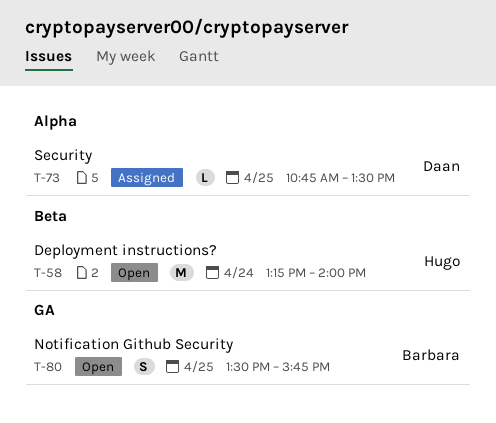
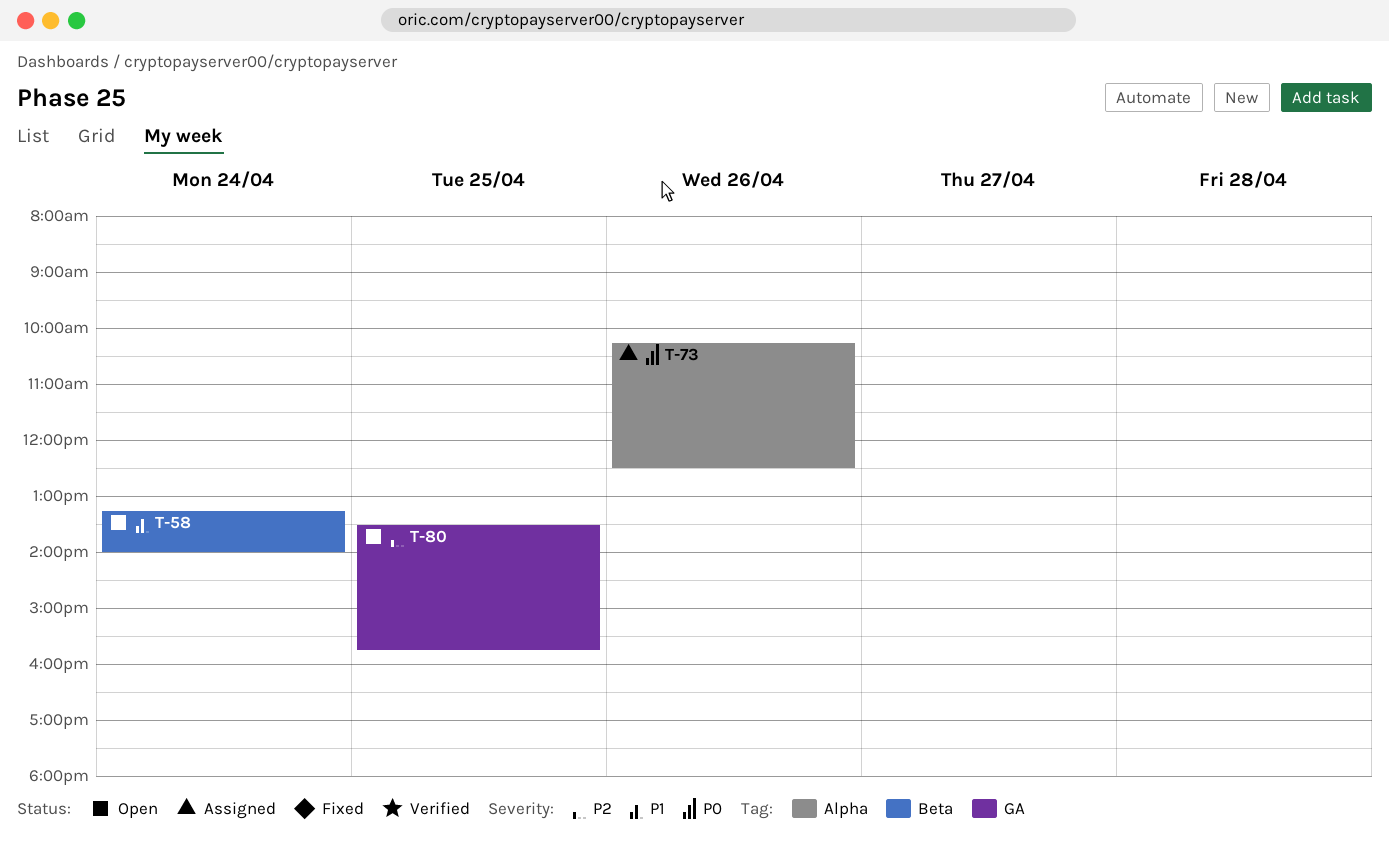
T-73, day: Apr 25 -> Apr 26
T-73, begins: 10:45 -> 10:15
T-73, ends: 13:30 -> 12:30

